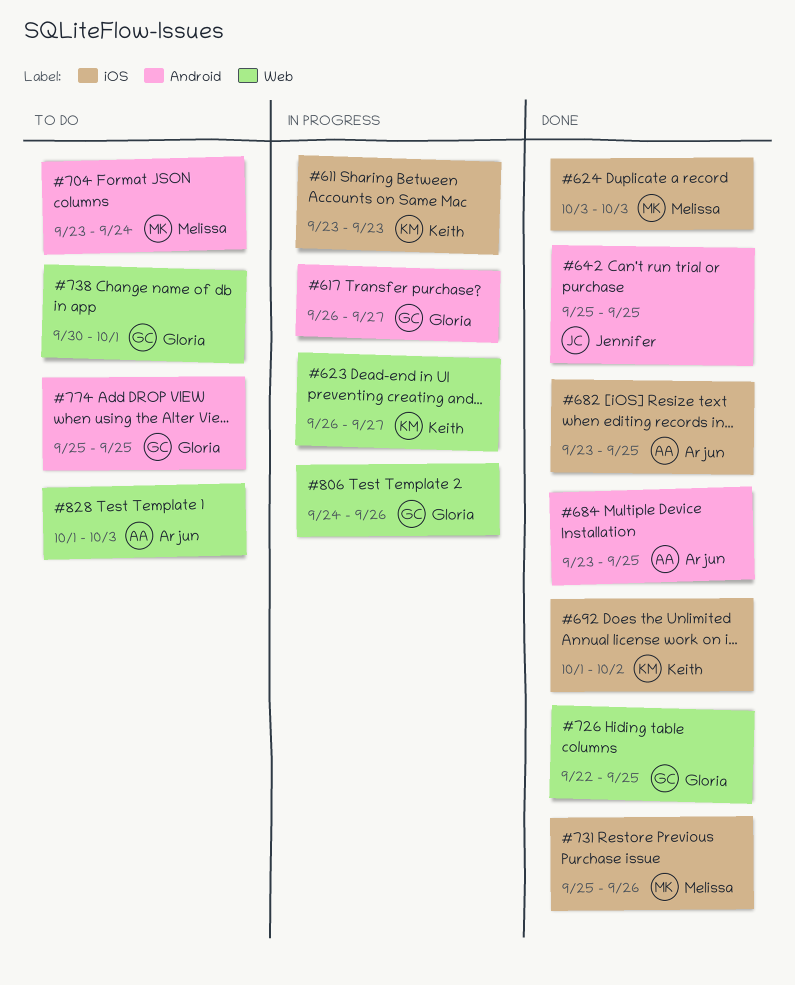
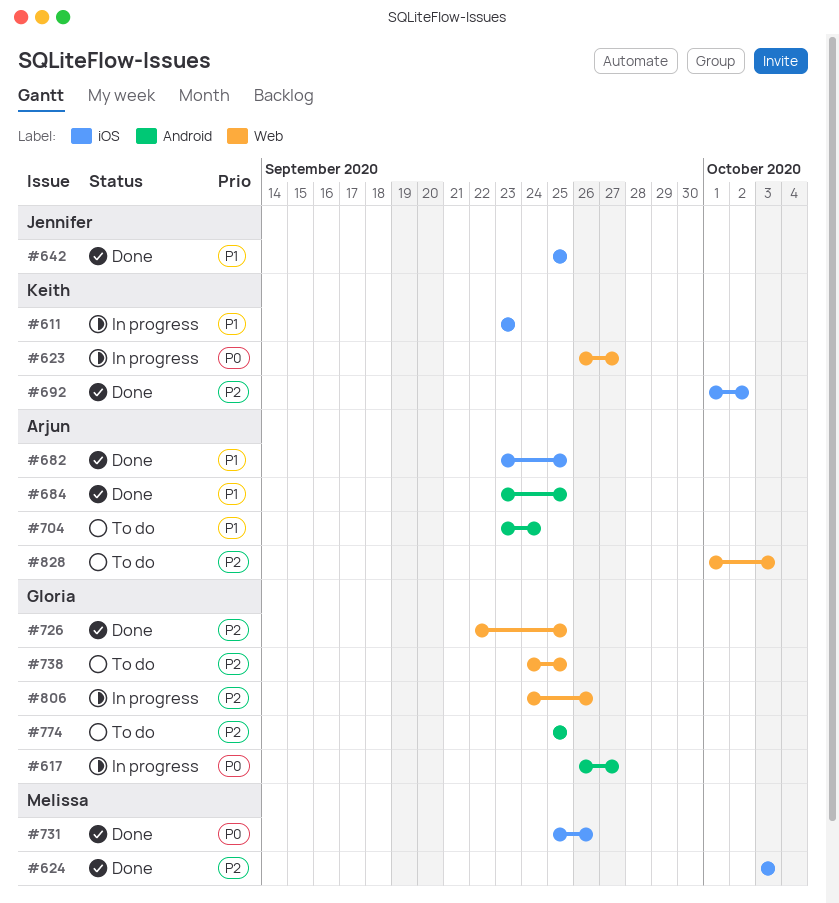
#642, label: Android -> iOS
#704, owner: Melissa -> Arjun
#738, start: Sep 30 -> Sep 24
#738, due: Oct 1 -> Sep 25

